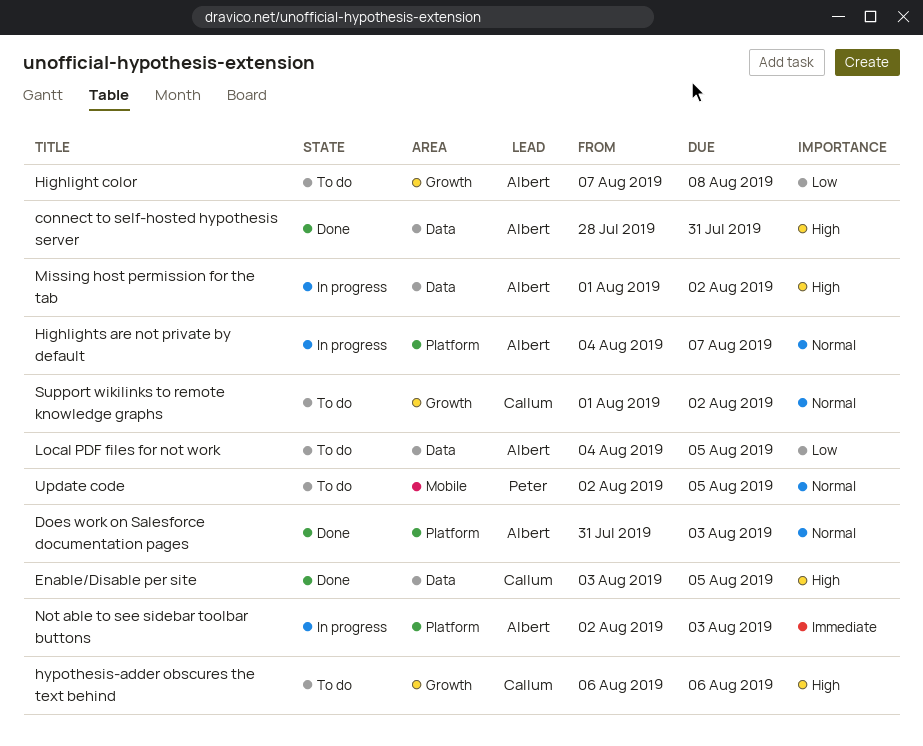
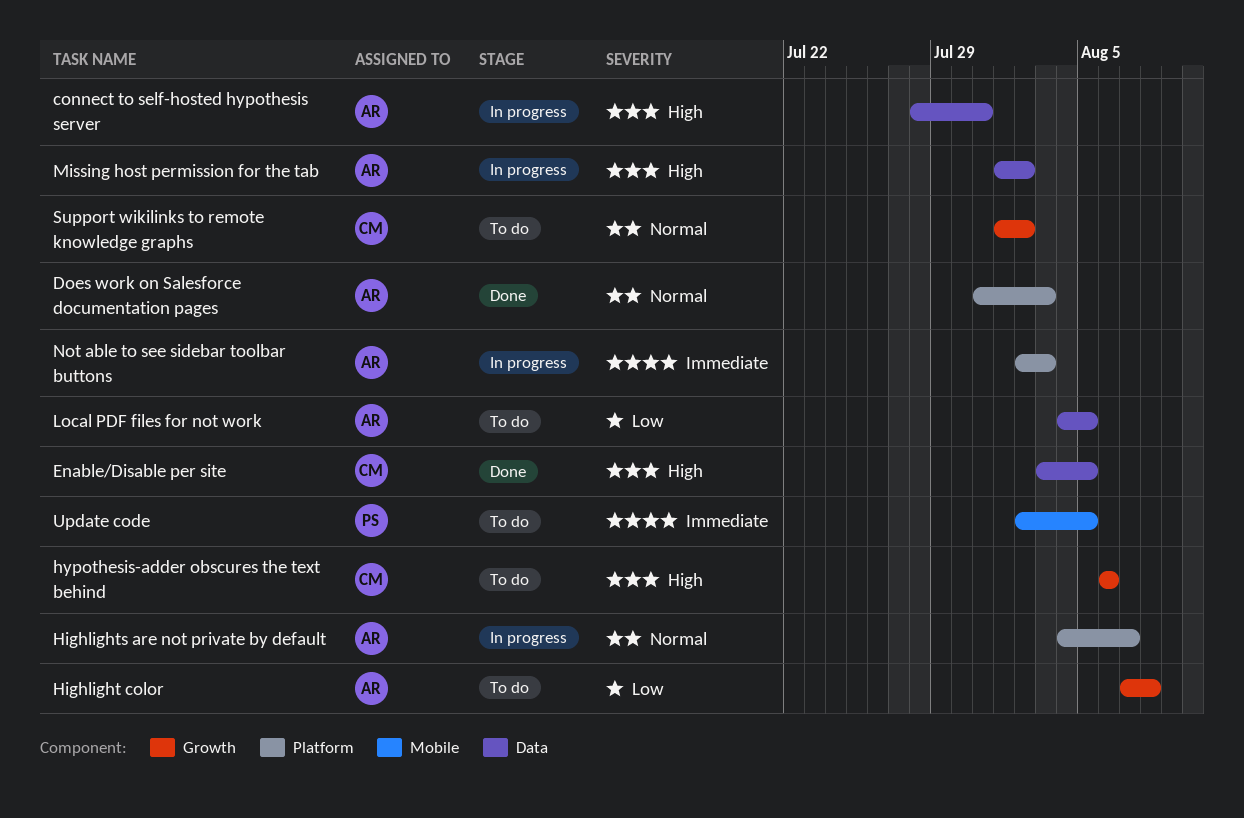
connect to self-hosted hypothesis server, status: Done -> In progress
Update code, priority: Normal -> Immediate

